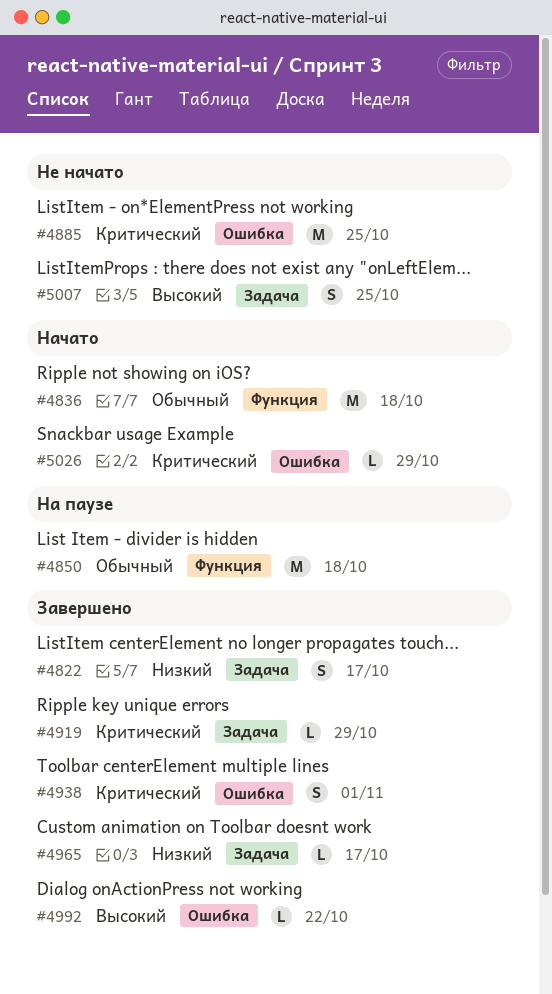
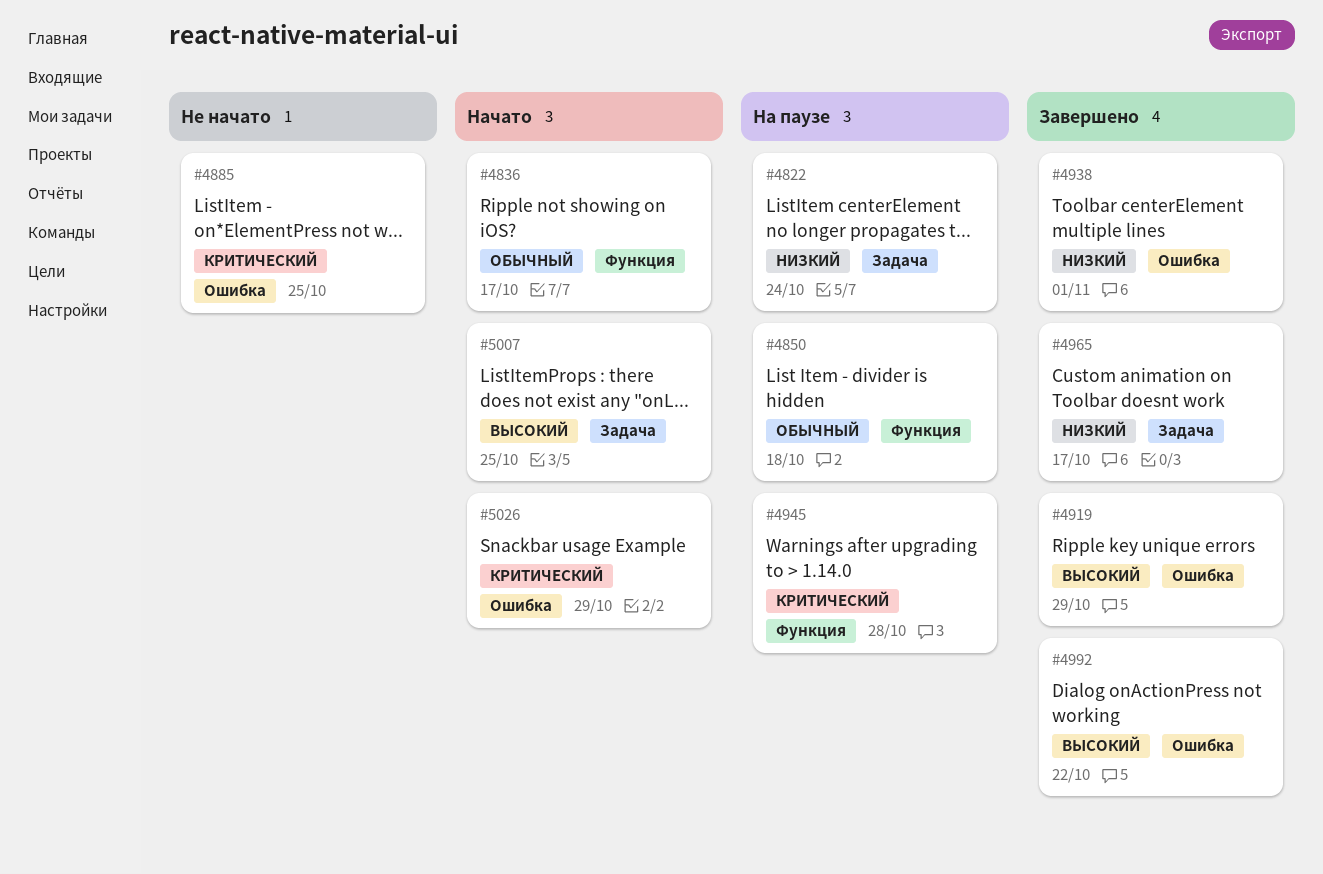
#4822, status: Завершено -> На паузе
#4822, due: Oct 17 -> Oct 24
#4836, due: Oct 18 -> Oct 17
#4919, priority: Критический -> Высокий
#4919, label: Задача -> Ошибка
#4938, priority: Критический -> Низкий
#4945: none -> present
#5007, status: Не начато -> Начато

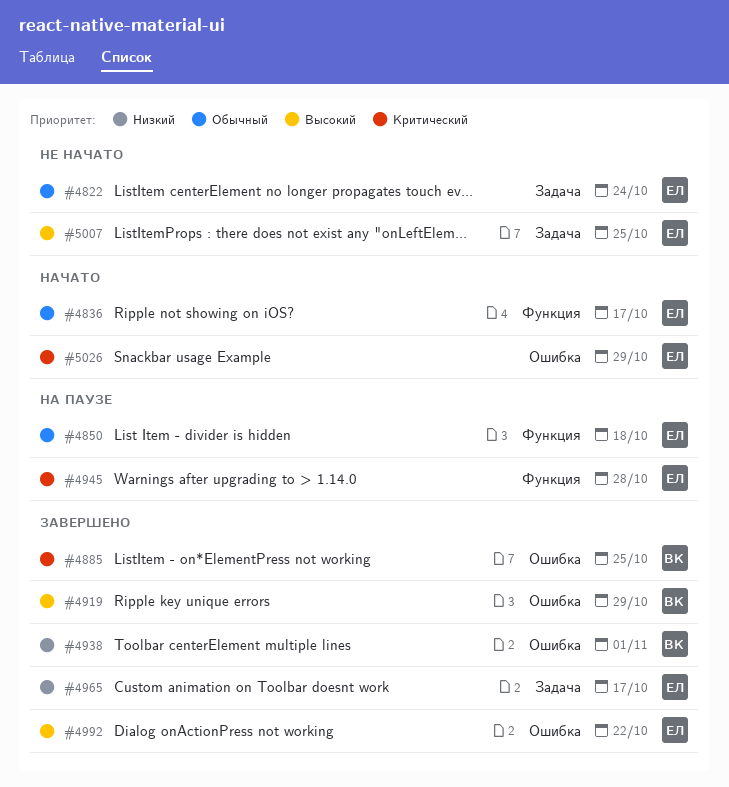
#4822, status: На паузе -> Не начато
#4822, priority: Низкий -> Обычный
#4885, status: Не начато -> Завершено
#5007, status: Начато -> Не начато

